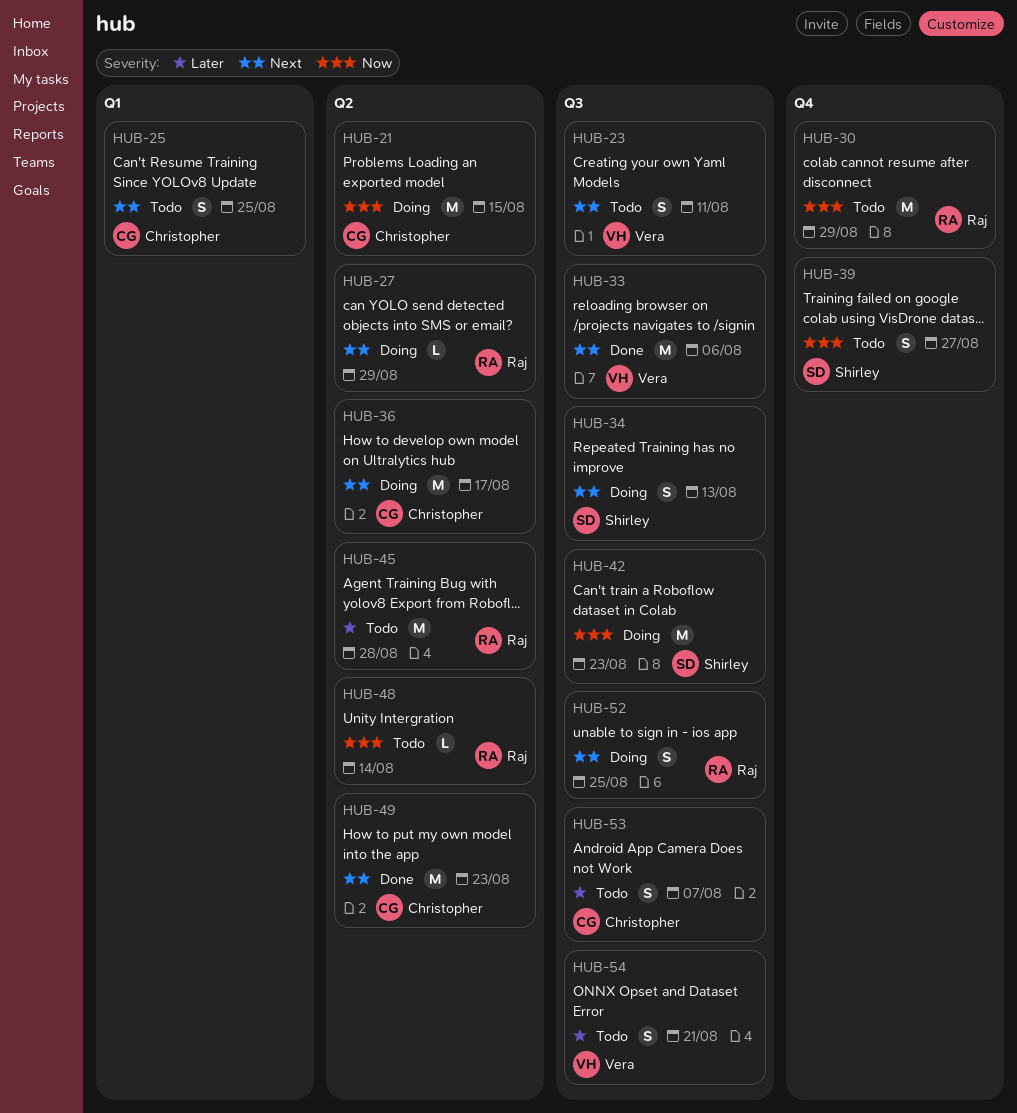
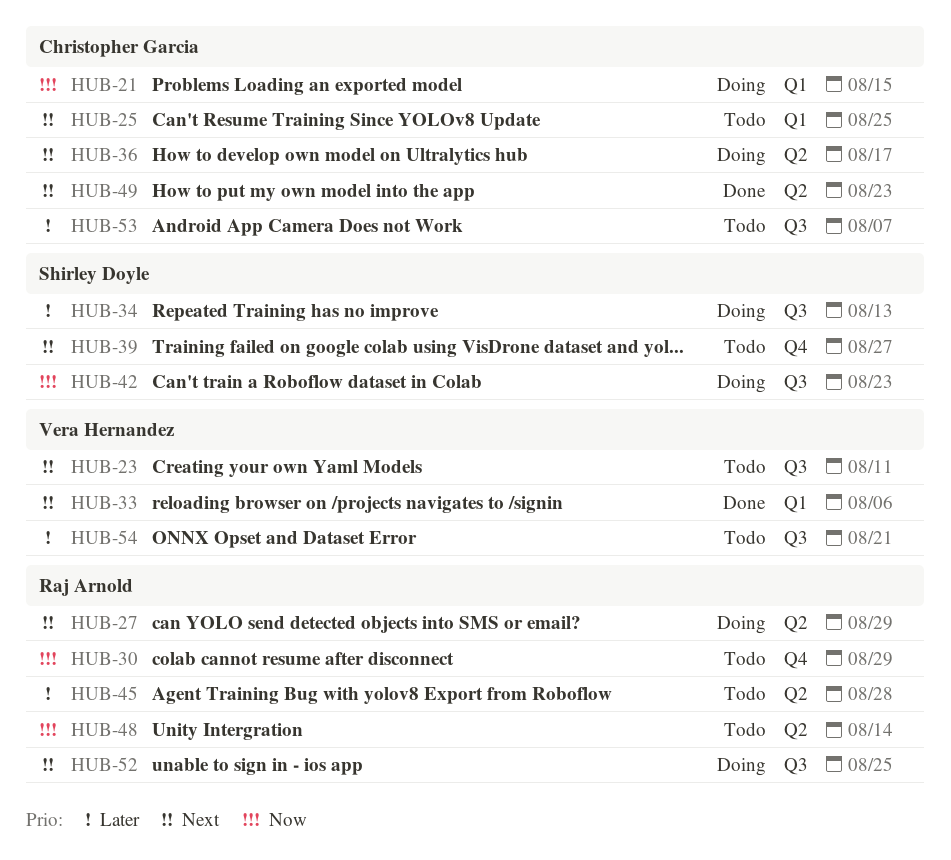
HUB-21, label: Q2 -> Q1
HUB-33, label: Q3 -> Q1
HUB-34, priority: Next -> Later
HUB-39, priority: Now -> Next

